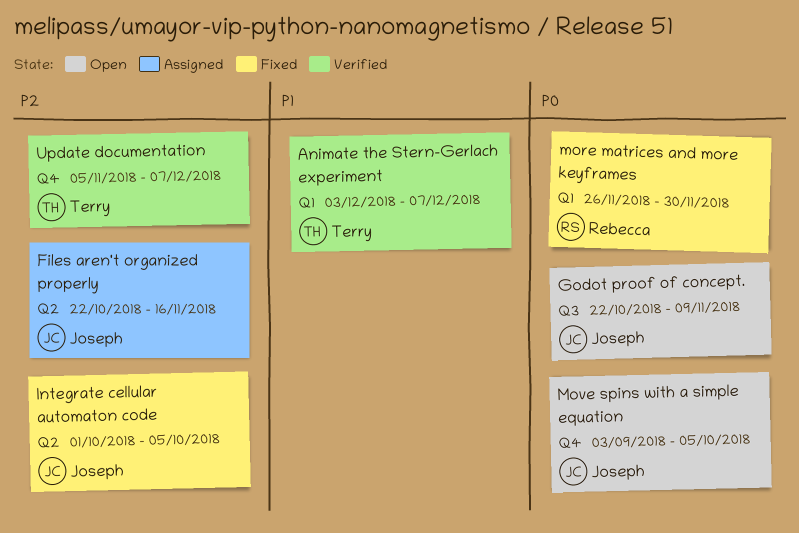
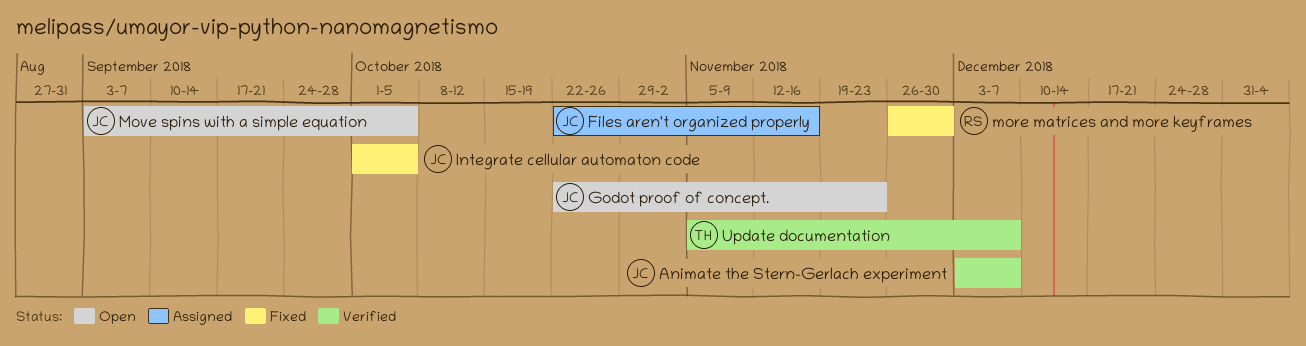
Animate the Stern-Gerlach experiment, owner: Terry -> Joseph
Godot proof of concept., due: Nov 9 -> Nov 23

